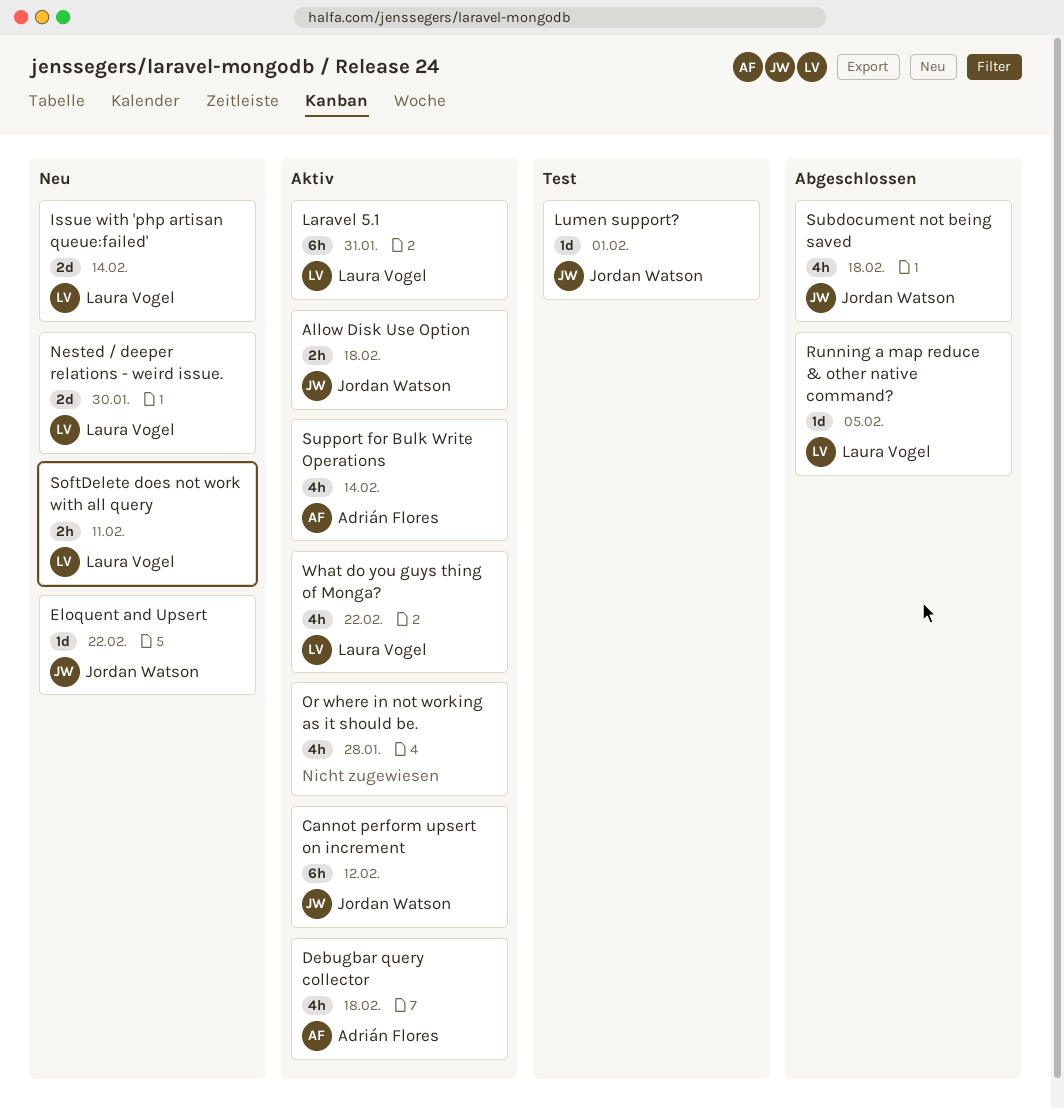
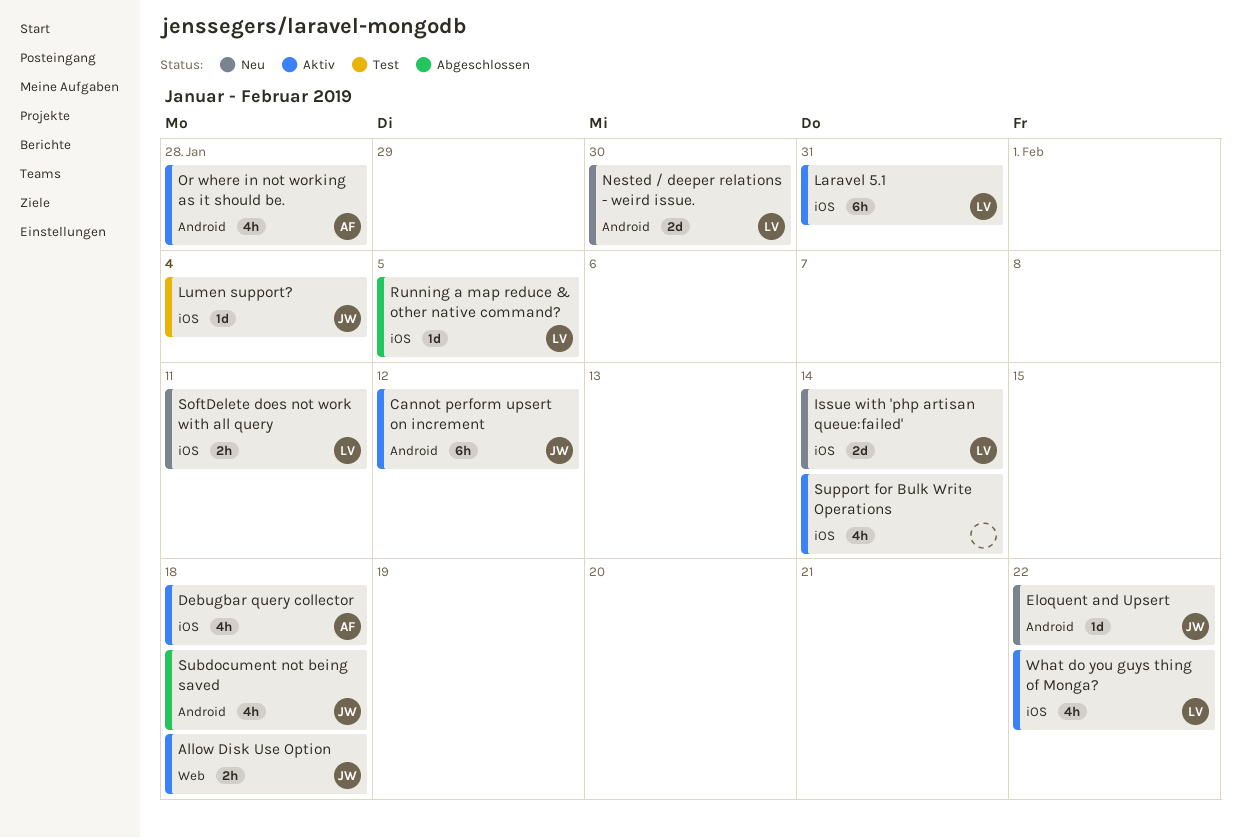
Lumen support?, due: Feb 1 -> Feb 4
Or where in not working as it should be., owner: none -> Adrián Flores
Support for Bulk Write Operations, owner: Adrián Flores -> none

